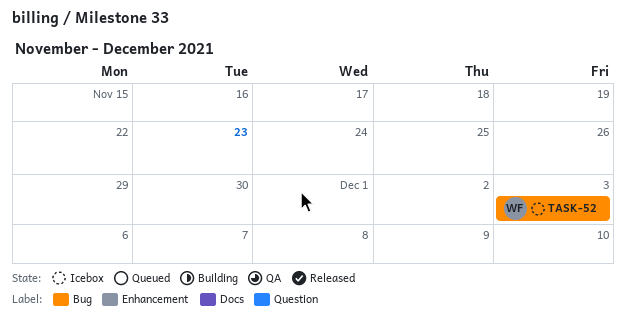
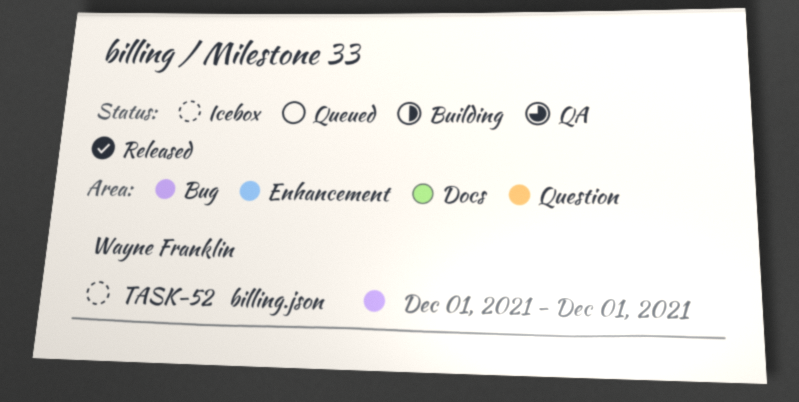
TASK-52, start: Dec 3 -> Dec 1
TASK-52, due: Dec 3 -> Dec 1

